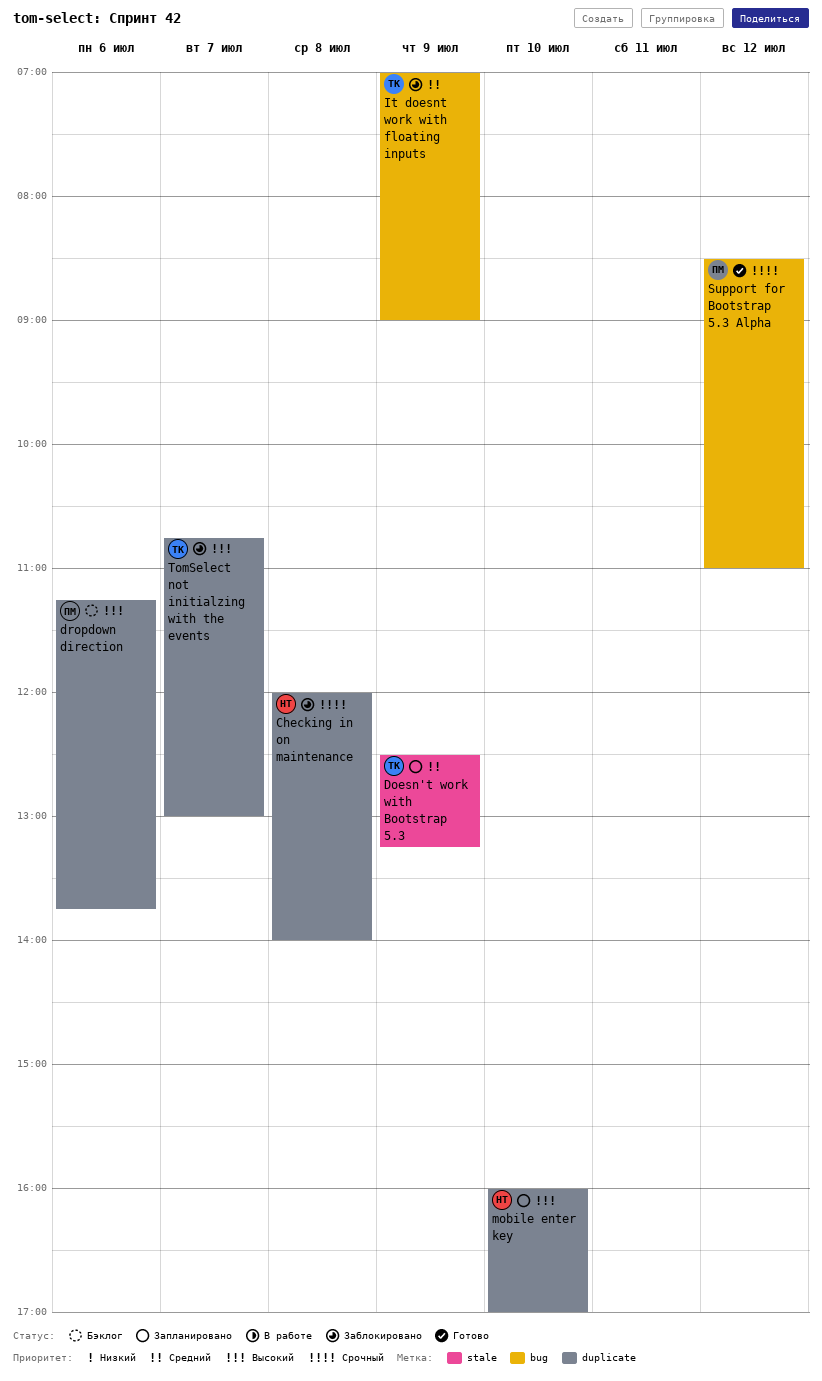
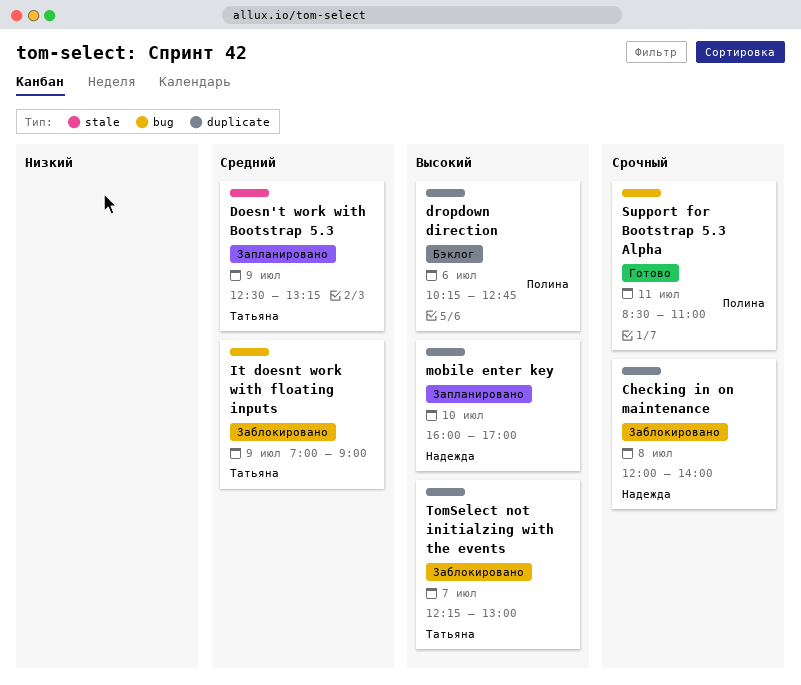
dropdown direction, begins: 11:15 -> 10:15
dropdown direction, ends: 13:45 -> 12:45
Support for Bootstrap 5.3 Alpha, day: Jul 12 -> Jul 11
TomSelect not initialzing with the events, begins: 10:45 -> 12:15

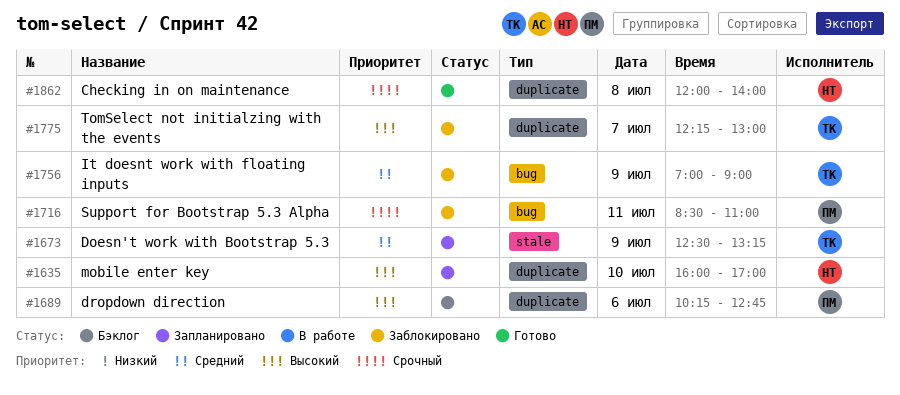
Checking in on maintenance, status: Заблокировано -> Готово
Support for Bootstrap 5.3 Alpha, status: Готово -> Заблокировано

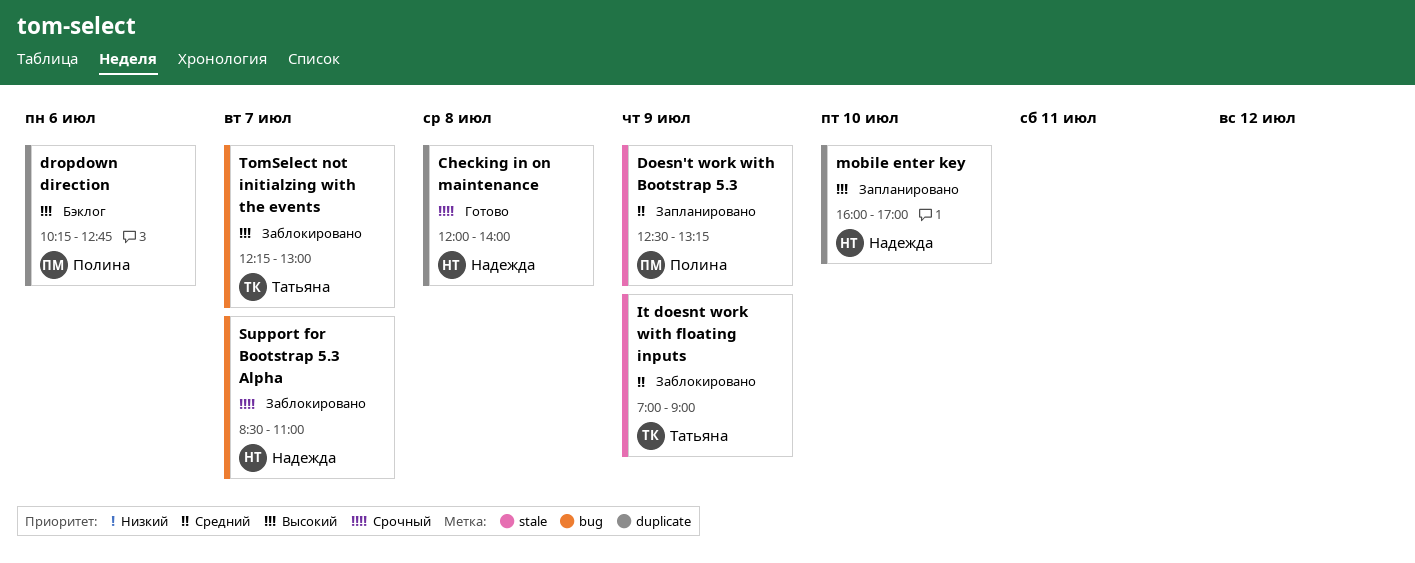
Doesn't work with Bootstrap 5.3, owner: Татьяна -> Полина
It doesnt work with floating inputs, label: bug -> stale
Support for Bootstrap 5.3 Alpha, owner: Полина -> Надежда
Support for Bootstrap 5.3 Alpha, day: Jul 11 -> Jul 7
TomSelect not initialzing with the events, label: duplicate -> bug

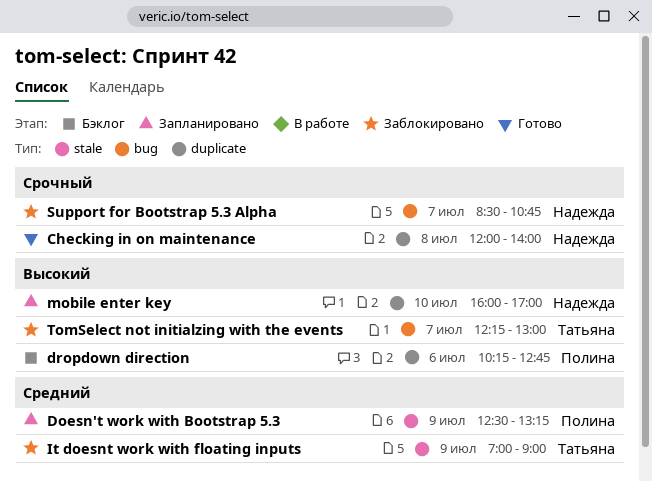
Support for Bootstrap 5.3 Alpha, ends: 11:00 -> 10:45

